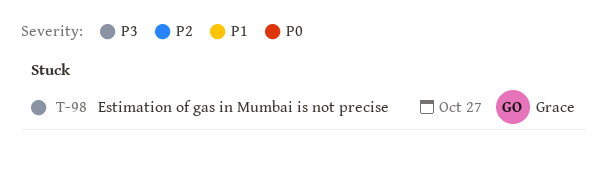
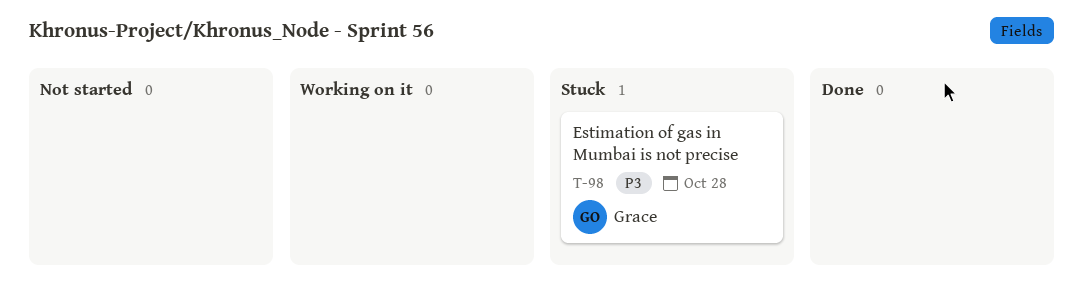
T-98, due: Oct 27 -> Oct 28

